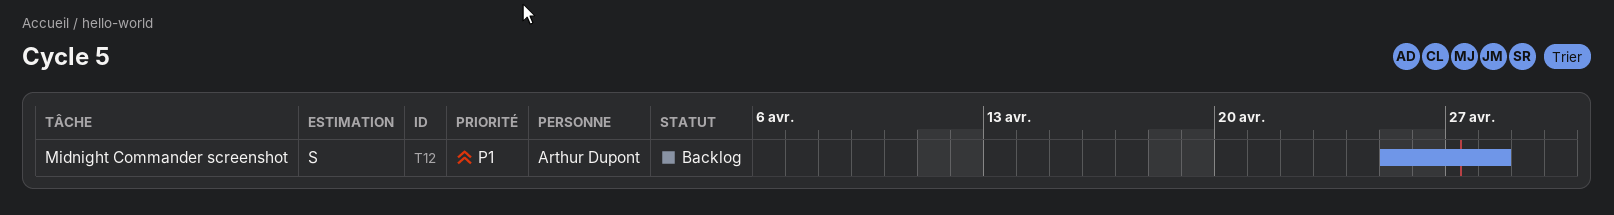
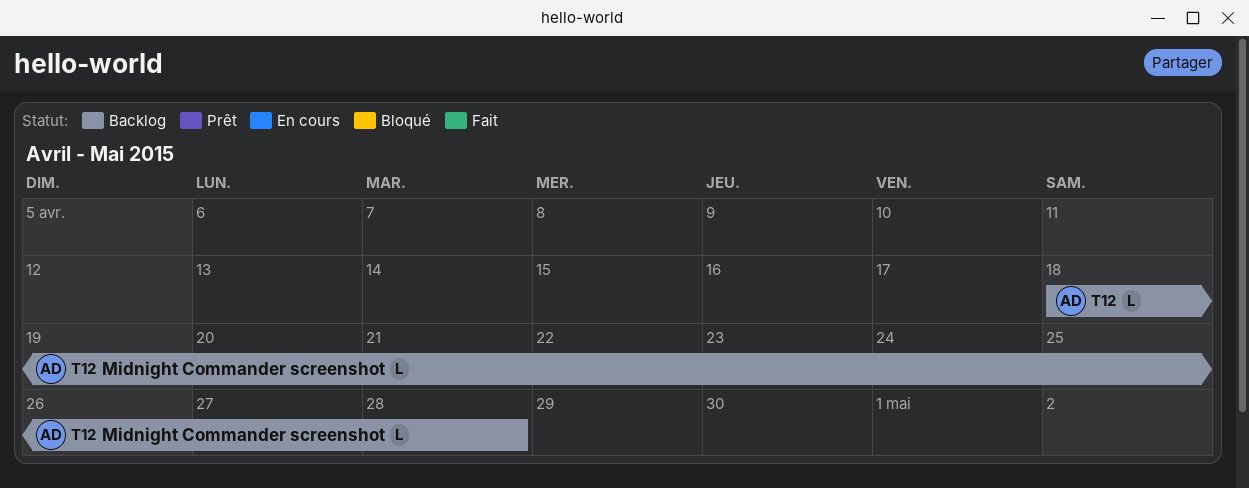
T12, estimate: S -> L
T12, start: Apr 25 -> Apr 18

